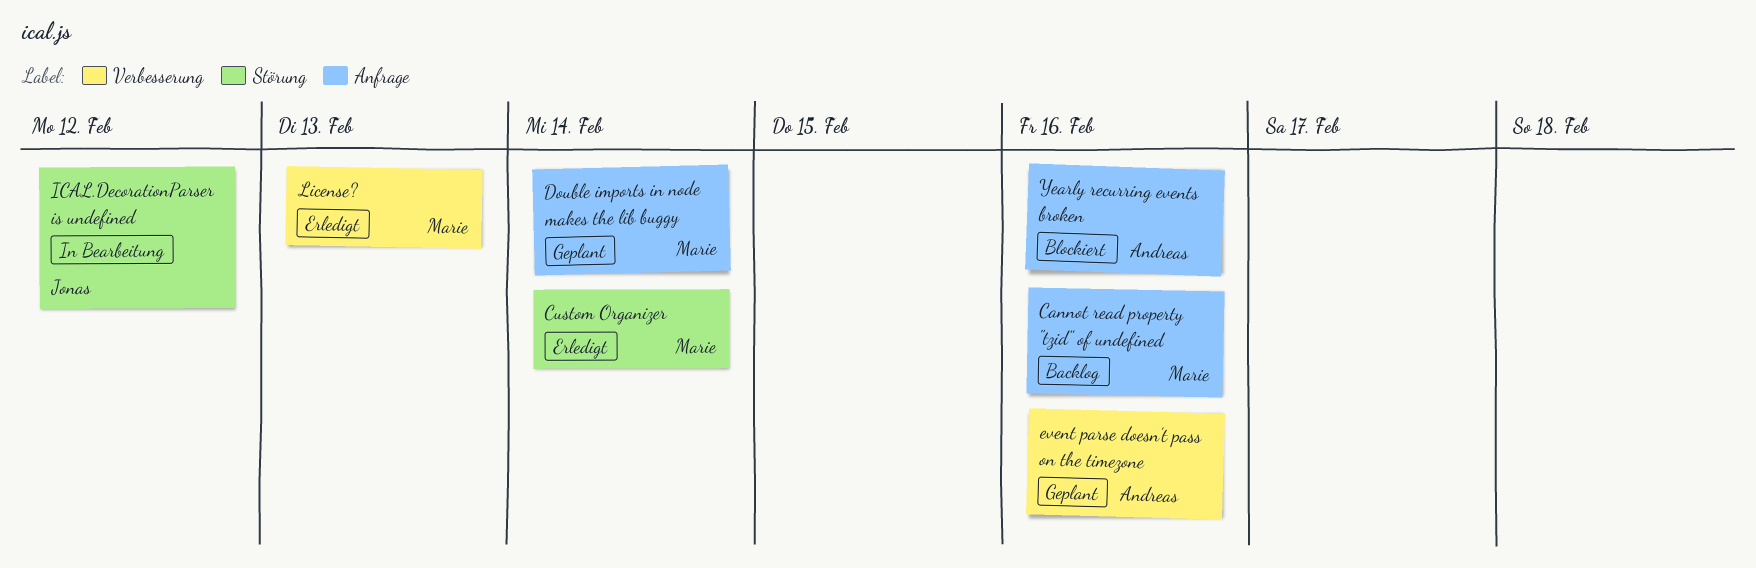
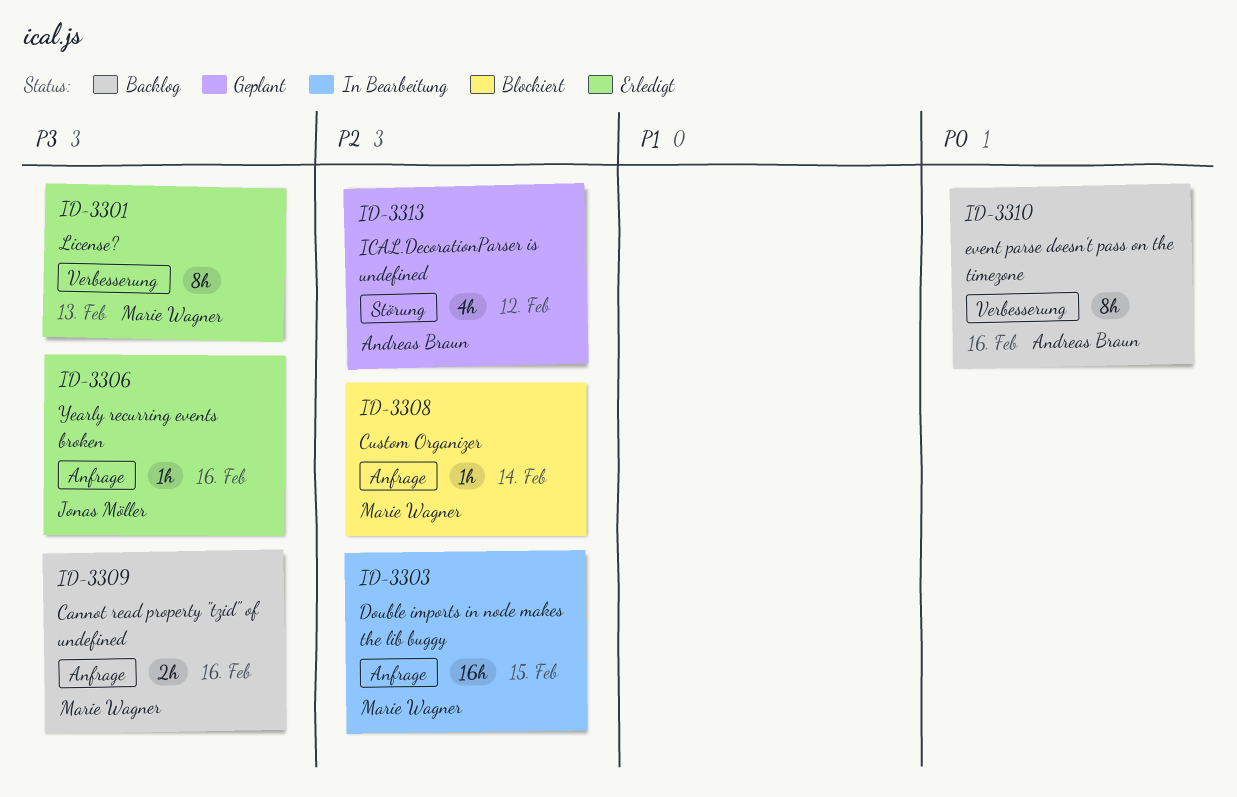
Custom Organizer, status: Erledigt -> Blockiert
Custom Organizer, label: Störung -> Anfrage
Double imports in node makes the lib buggy, status: Geplant -> In Bearbeitung
Double imports in node makes the lib buggy, due: Feb 14 -> Feb 15
event parse doesn’t pass on the timezone, status: Geplant -> Backlog
ICAL.DecorationParser is undefined, status: In Bearbeitung -> Geplant
ICAL.DecorationParser is undefined, owner: Jonas Möller -> Andreas Braun
Yearly recurring events broken, status: Blockiert -> Erledigt
Yearly recurring events broken, owner: Andreas Braun -> Jonas Möller

